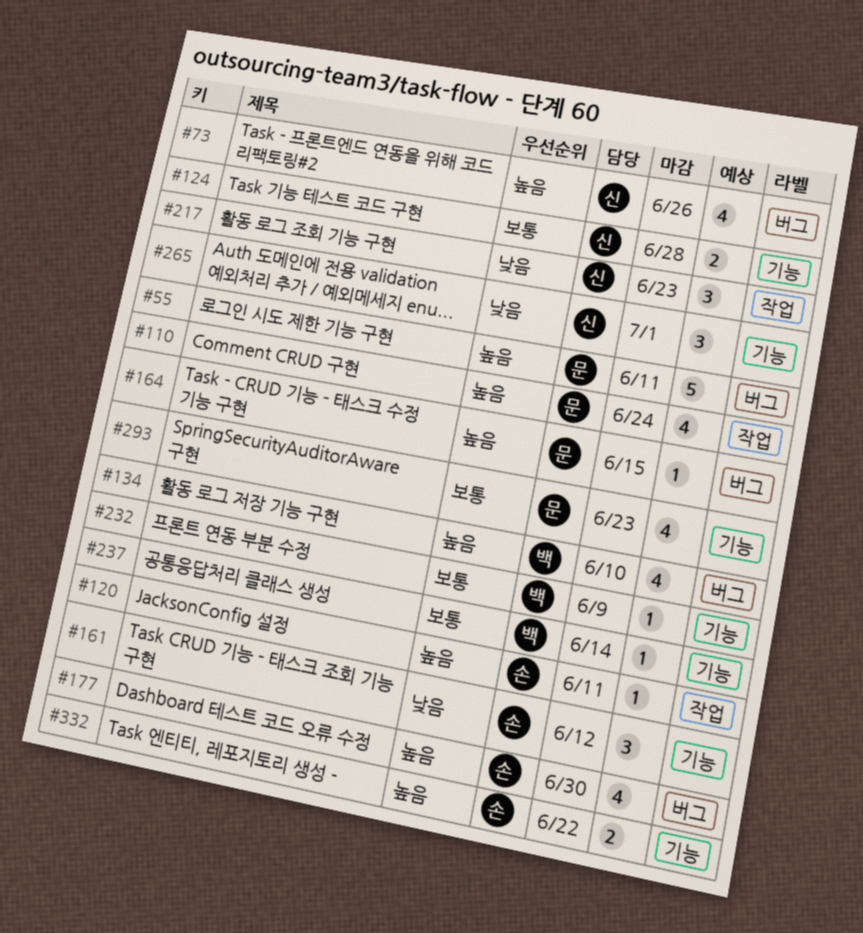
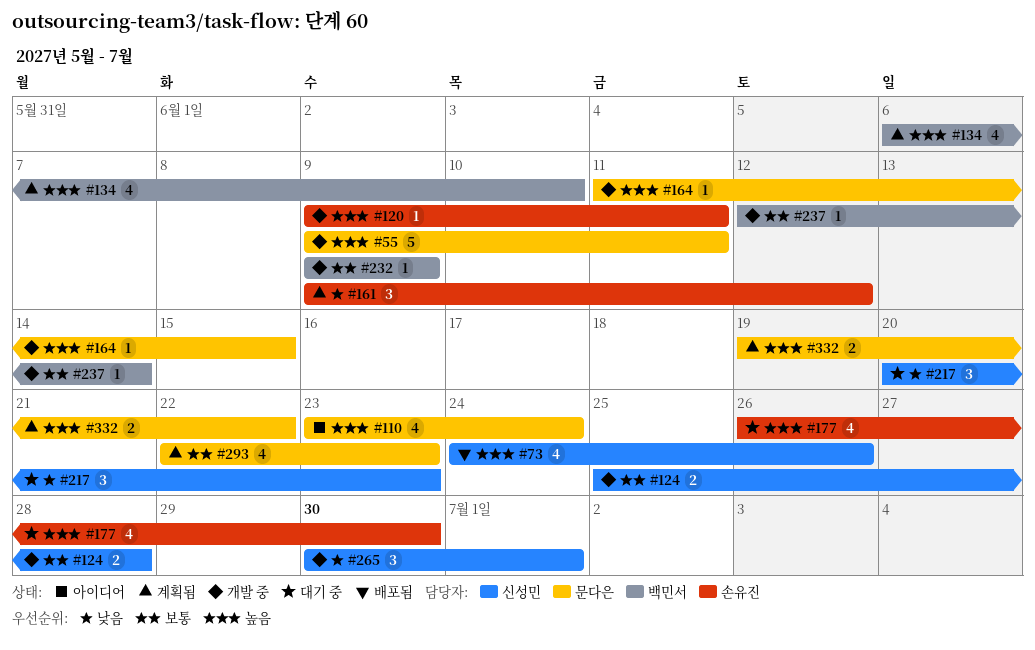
#332, owner: 손유진 -> 문다은

